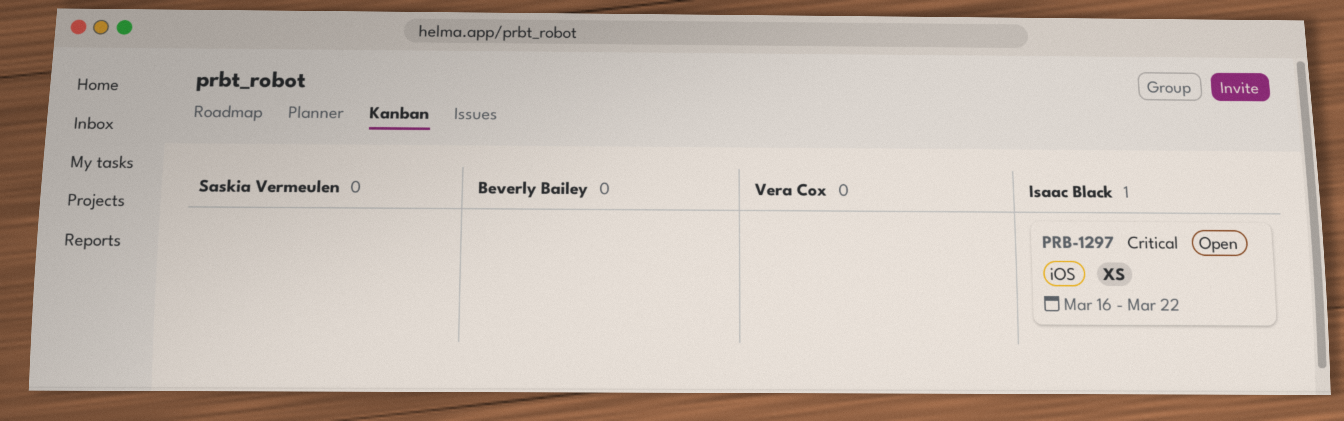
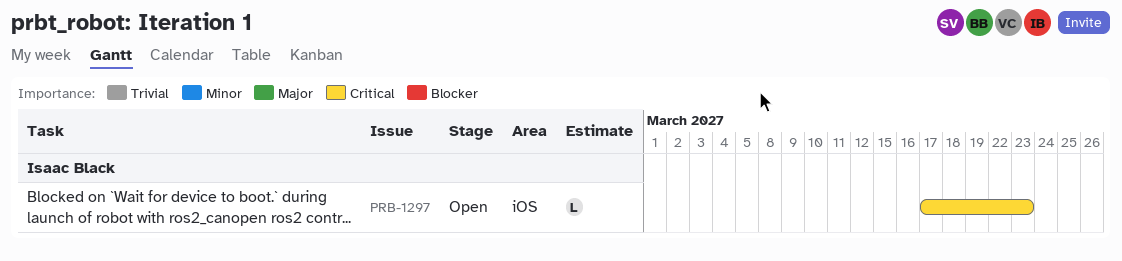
PRB-1297, estimate: XS -> L
PRB-1297, start: Mar 16 -> Mar 17
PRB-1297, due: Mar 22 -> Mar 23

